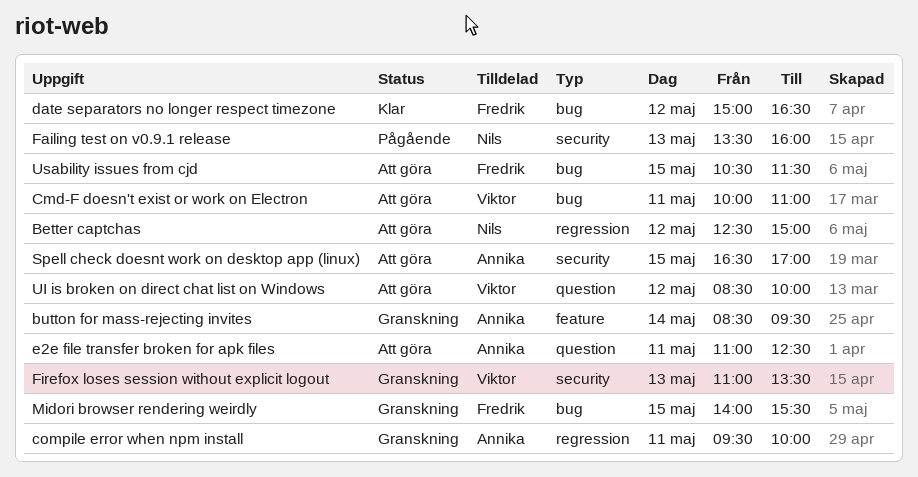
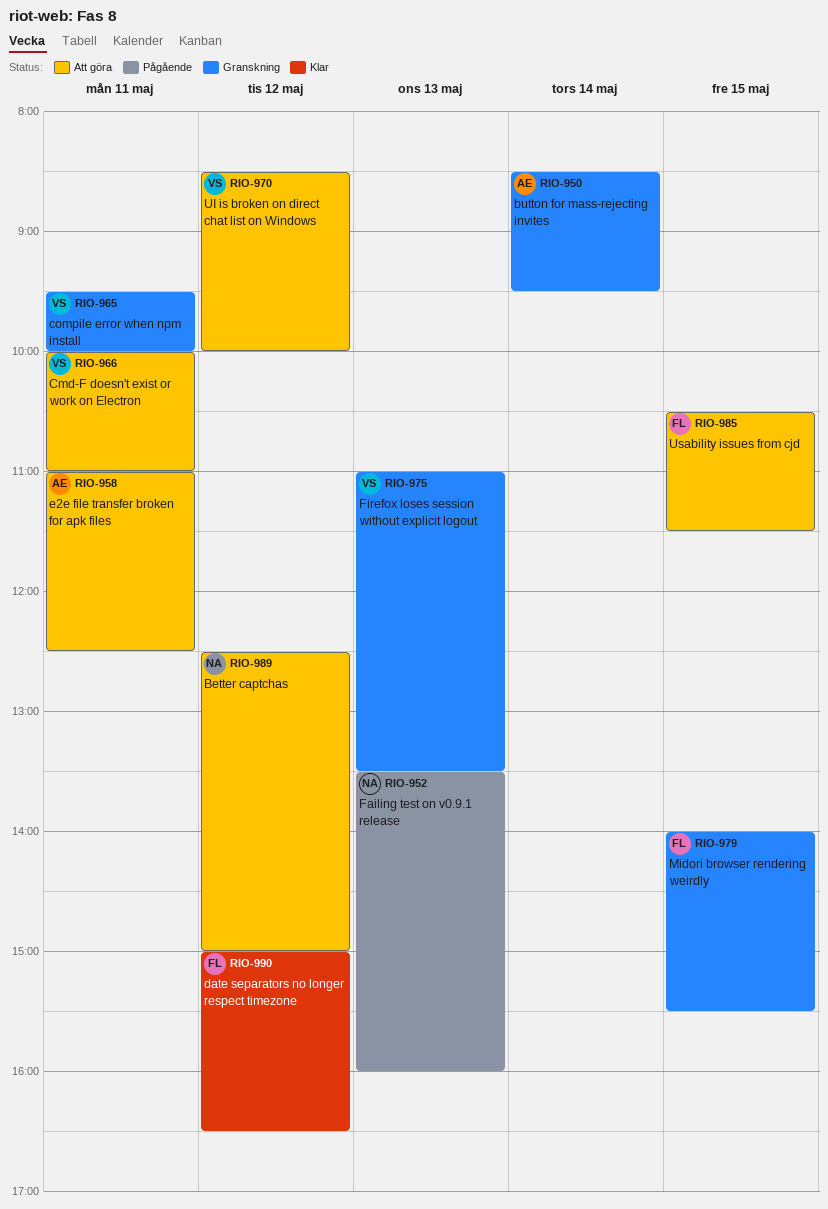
compile error when npm install, owner: Annika -> Viktor
Spell check doesnt work on desktop app (linux): present -> none

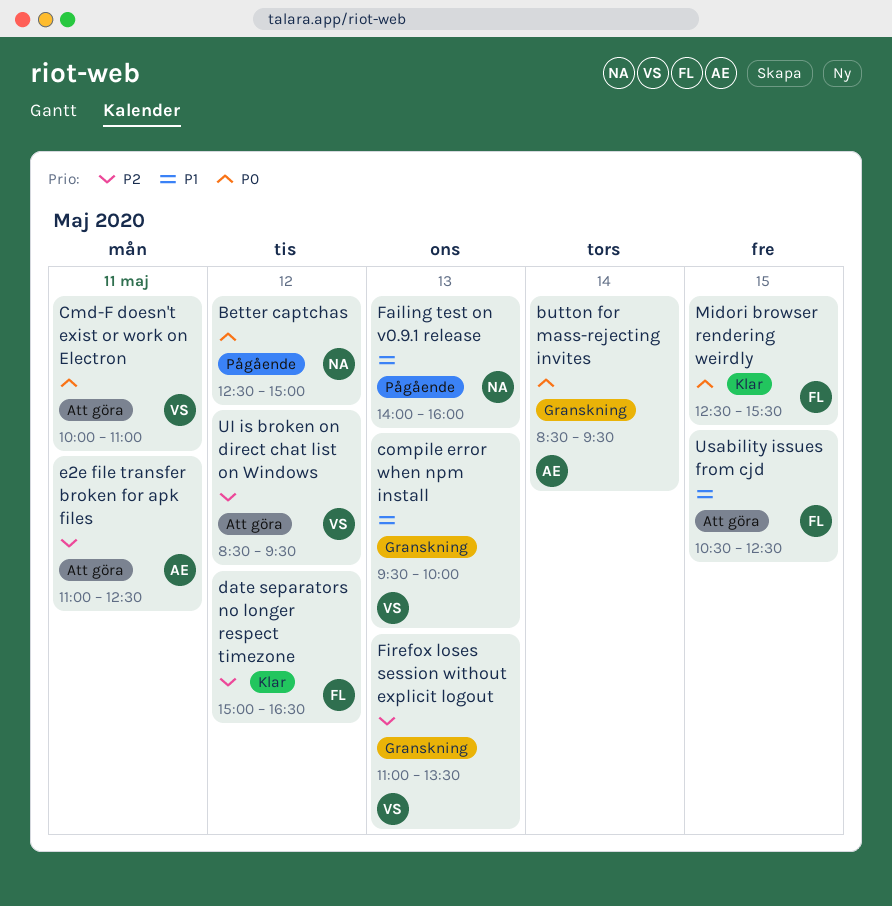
Better captchas, status: Att göra -> Pågående
compile error when npm install, day: May 11 -> May 13
Failing test on v0.9.1 release, begins: 13:30 -> 14:00
Midori browser rendering weirdly, status: Granskning -> Klar
Midori browser rendering weirdly, begins: 14:00 -> 12:30
UI is broken on direct chat list on Windows, ends: 10:00 -> 09:30
Usability issues from cjd, ends: 11:30 -> 12:30

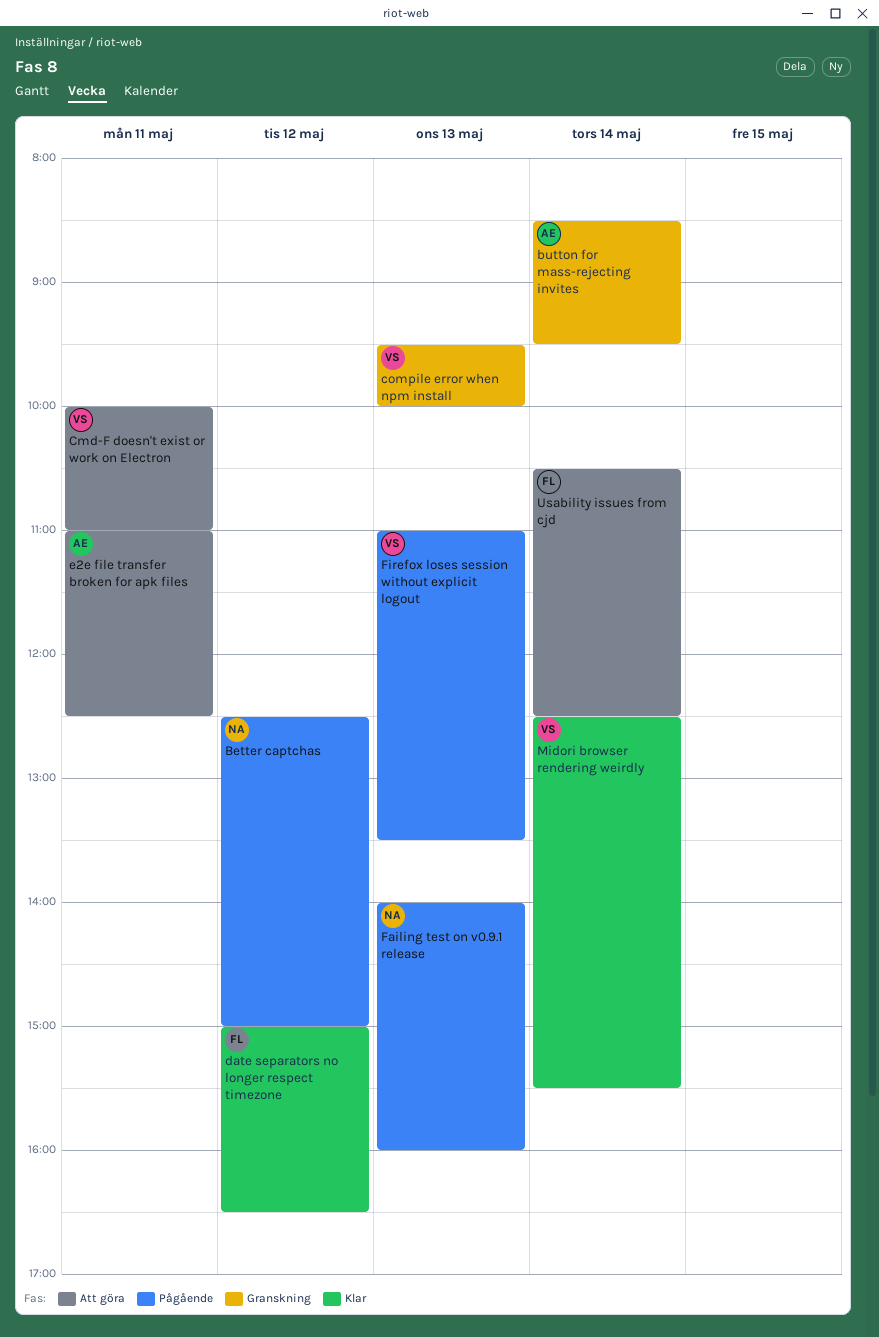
Firefox loses session without explicit logout, status: Granskning -> Pågående
Midori browser rendering weirdly, owner: FL -> VS
Midori browser rendering weirdly, day: May 15 -> May 14
UI is broken on direct chat list on Windows: present -> none
Usability issues from cjd, day: May 15 -> May 14

